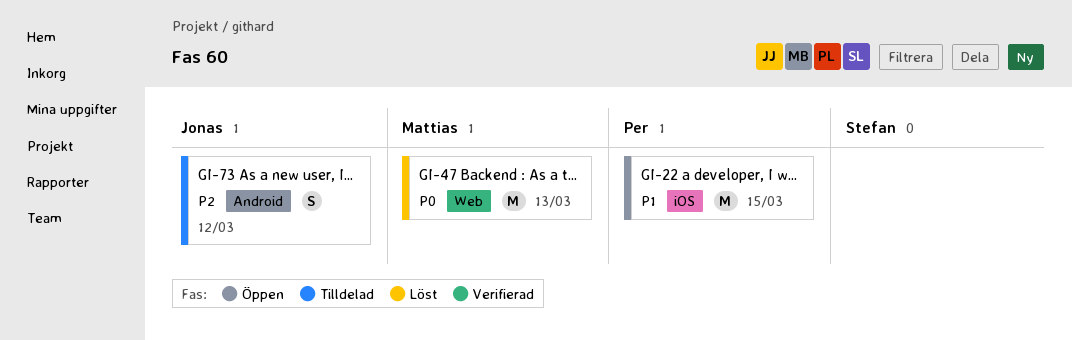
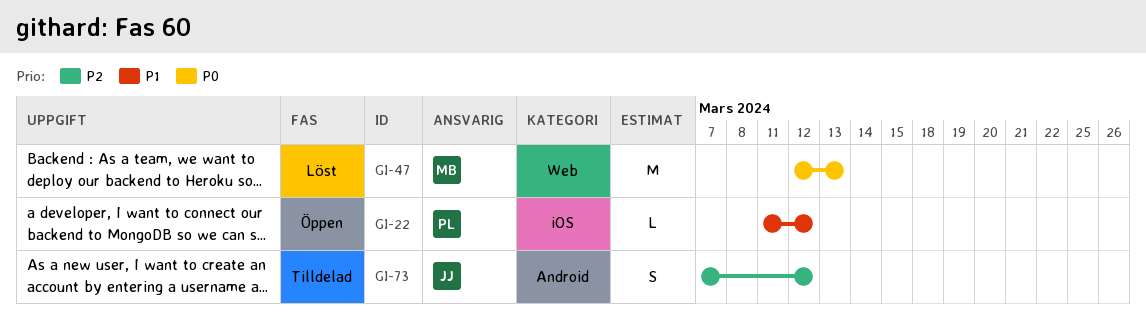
GI-22, estimate: M -> L
GI-22, due: Mar 15 -> Mar 12

